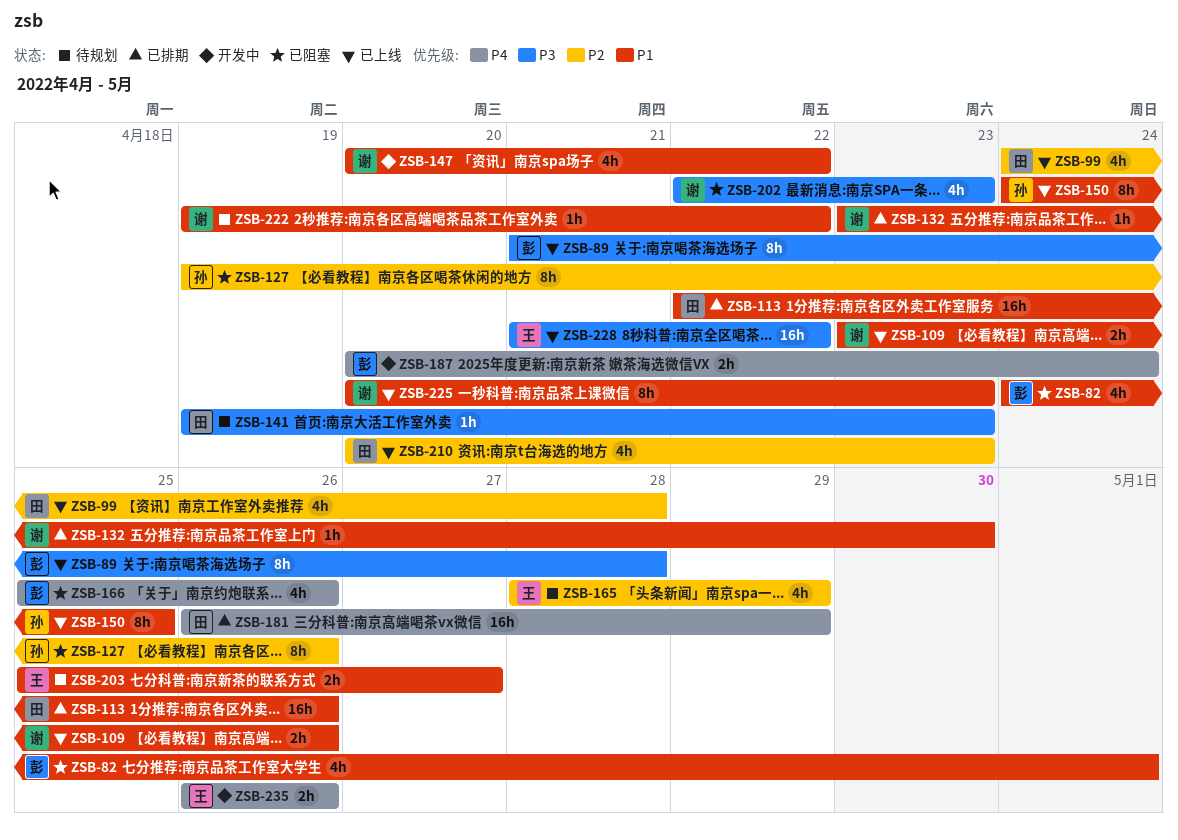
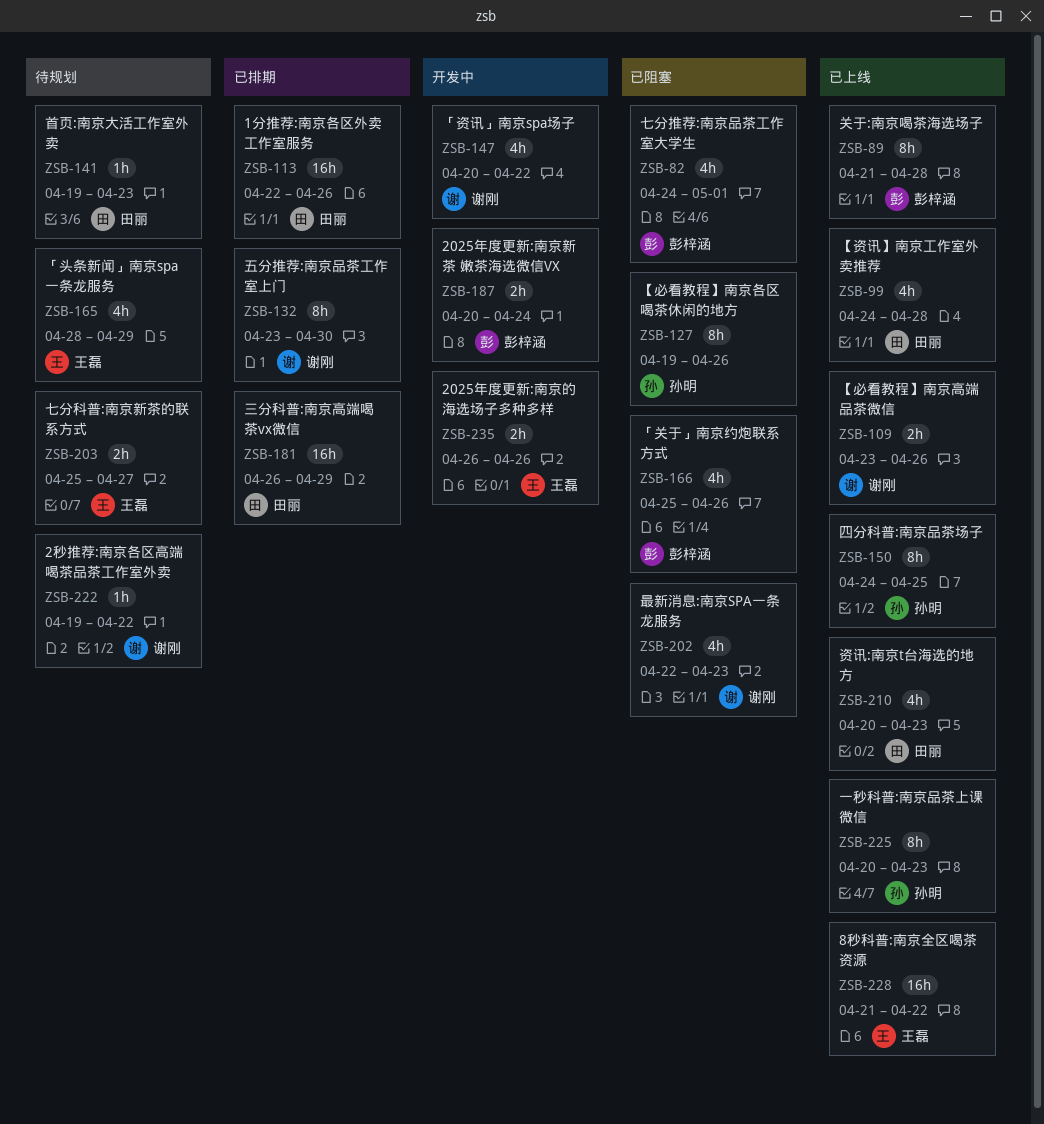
ZSB-132, estimate: 1h -> 8h
ZSB-225, owner: 谢刚 -> 孙明

